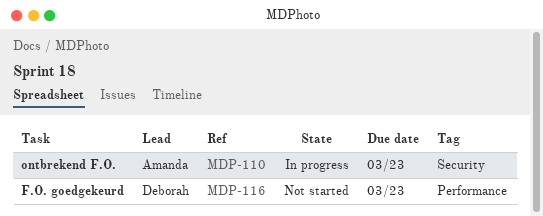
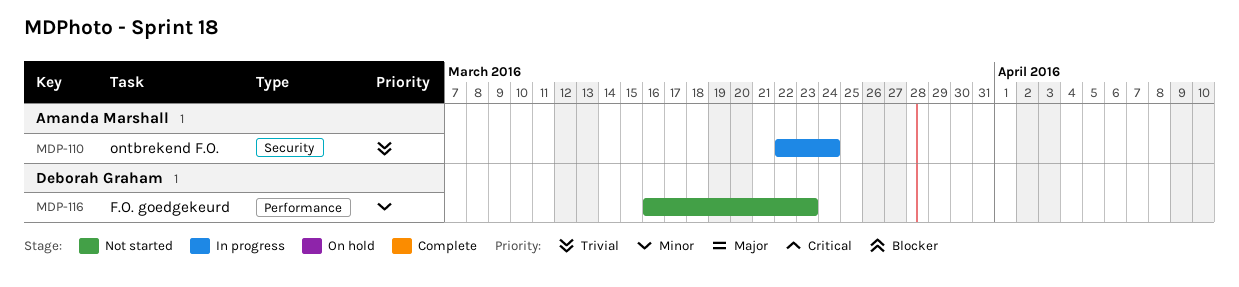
MDP-110, due: Mar 23 -> Mar 24

